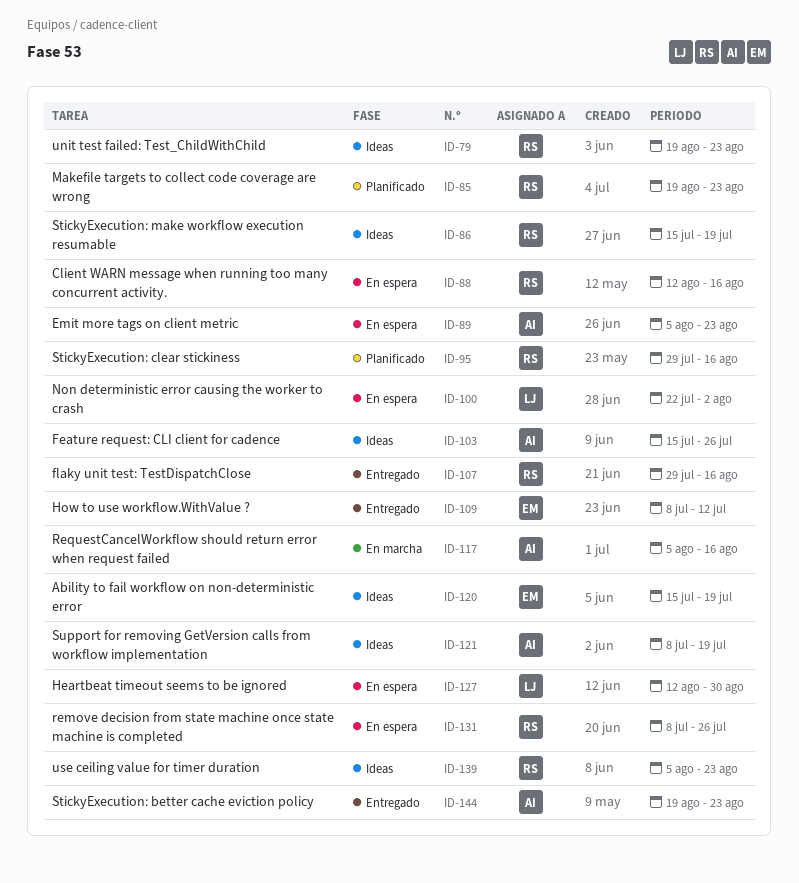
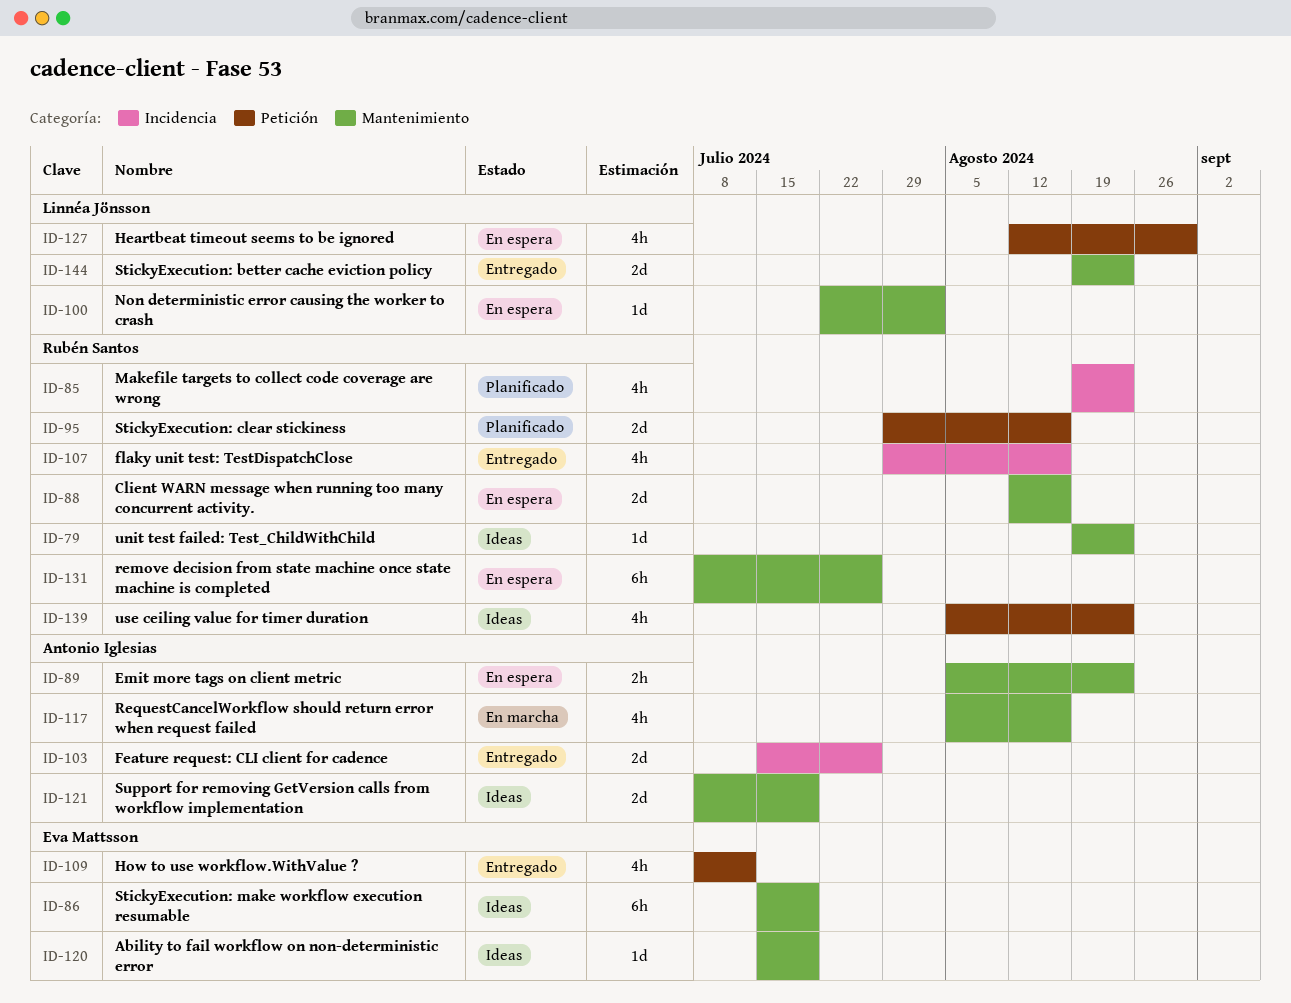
ID-86, owner: Rubén Santos -> Eva Mattsson
ID-103, status: Ideas -> Entregado
ID-144, owner: Antonio Iglesias -> Linnéa Jönsson

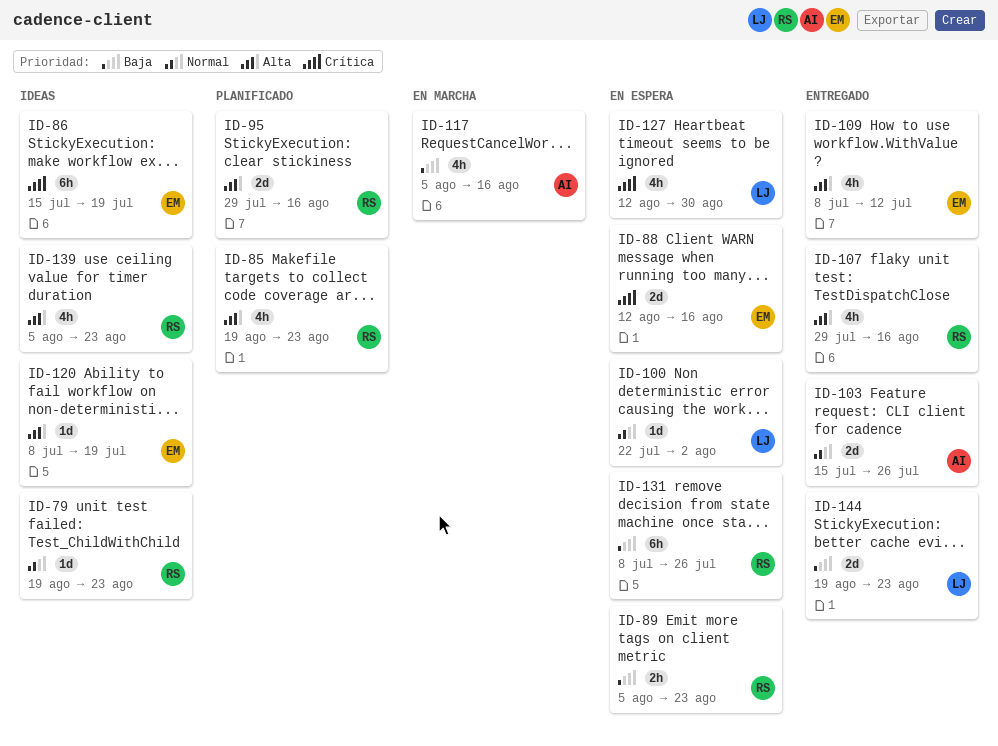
ID-88, owner: Rubén Santos -> Eva Mattsson
ID-89, owner: Antonio Iglesias -> Rubén Santos
ID-120, start: Jul 15 -> Jul 8
ID-121: present -> none

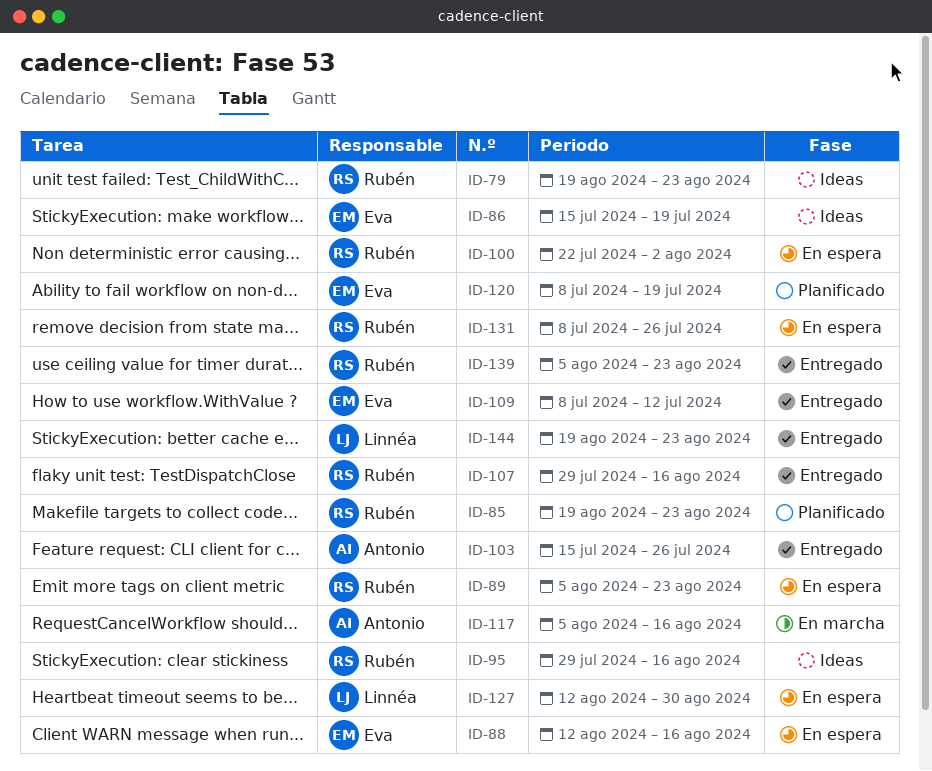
ID-95, status: Planificado -> Ideas
ID-100, owner: Linnéa -> Rubén
ID-120, status: Ideas -> Planificado
ID-139, status: Ideas -> Entregado

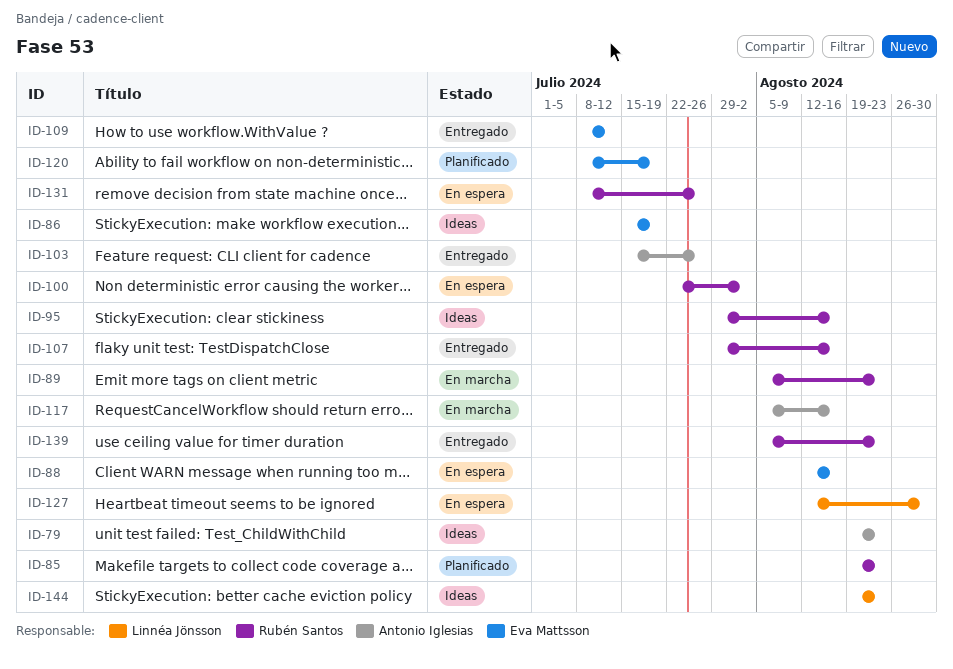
ID-79, owner: Rubén Santos -> Antonio Iglesias
ID-89, status: En espera -> En marcha
ID-144, status: Entregado -> Ideas

